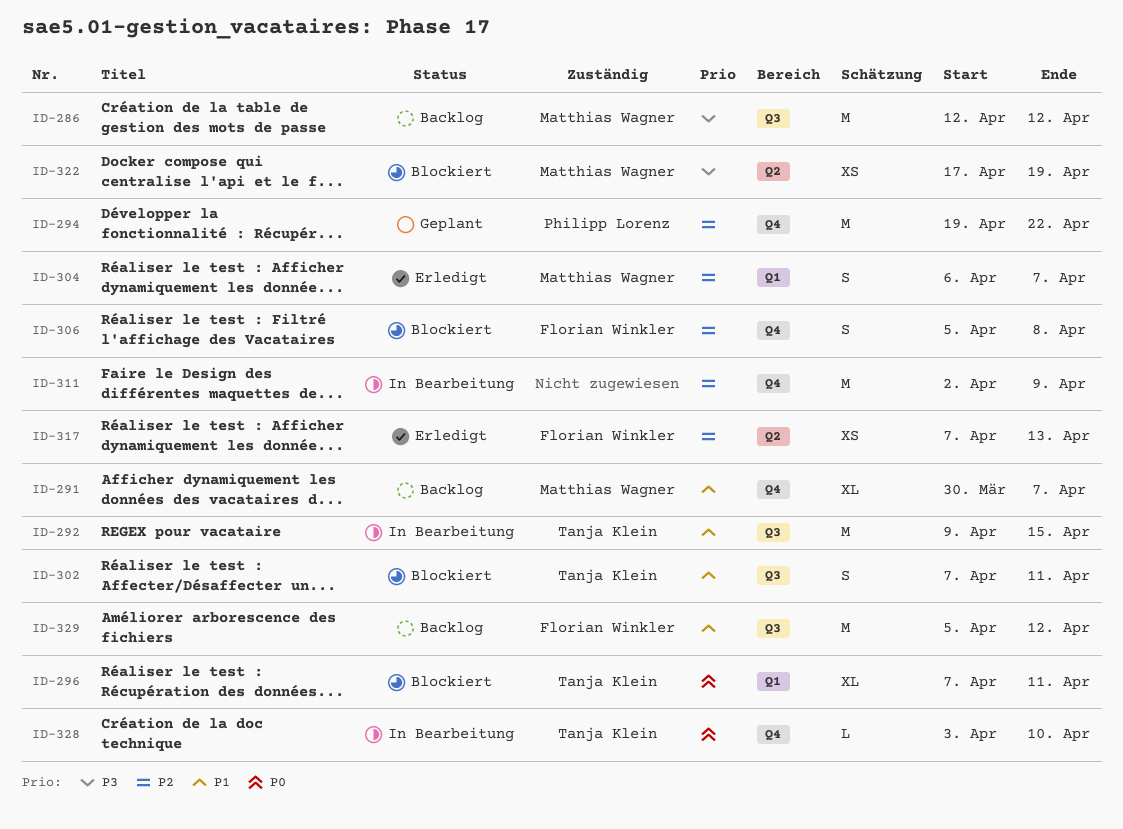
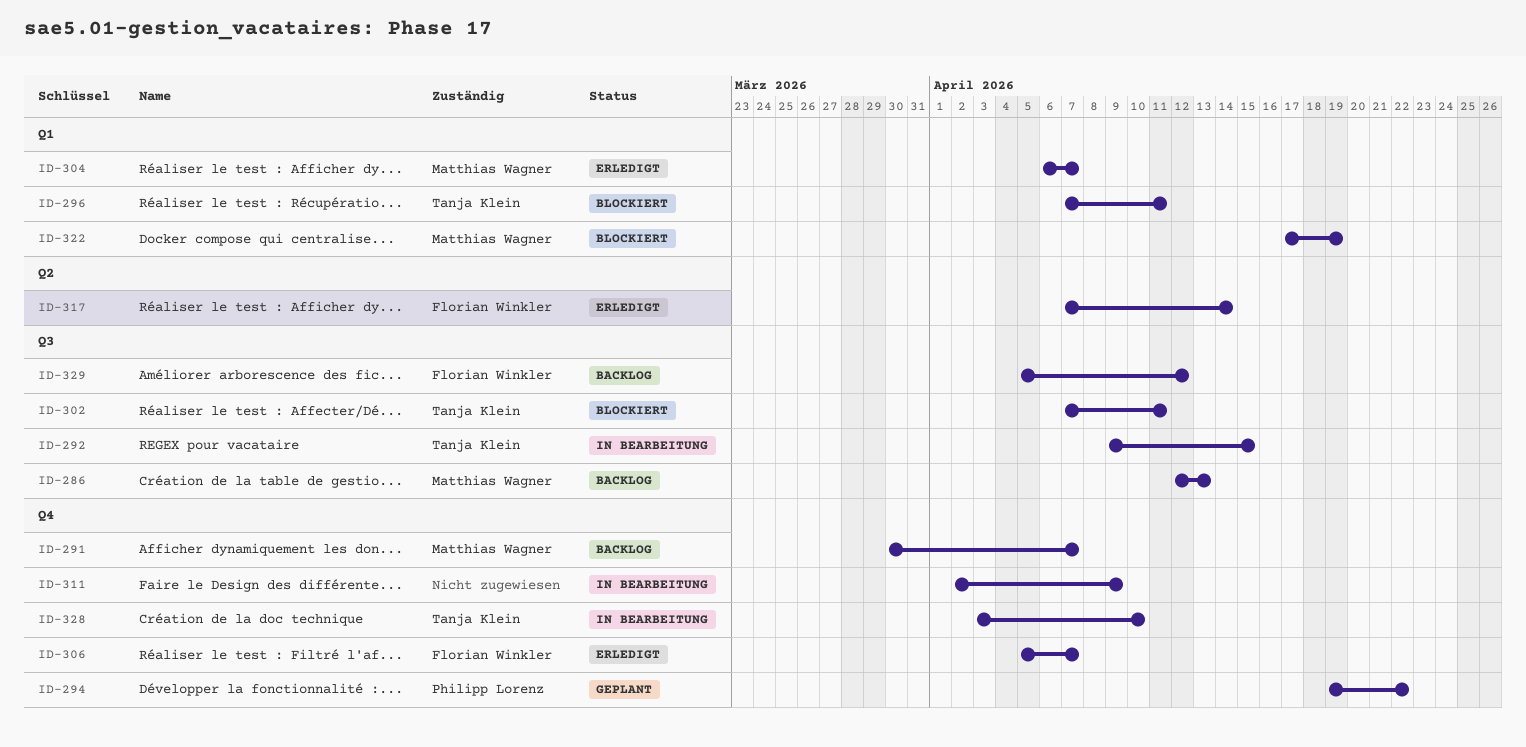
ID-286, due: Apr 12 -> Apr 13
ID-306, status: Blockiert -> Erledigt
ID-306, due: Apr 8 -> Apr 7
ID-317, due: Apr 13 -> Apr 14
ID-322, label: Q2 -> Q1

